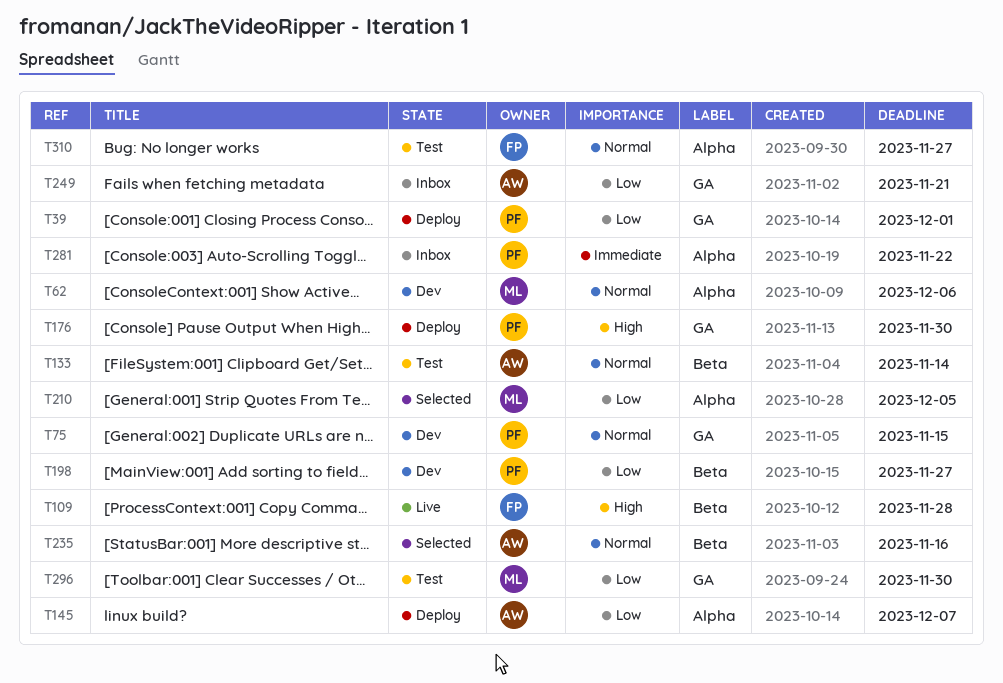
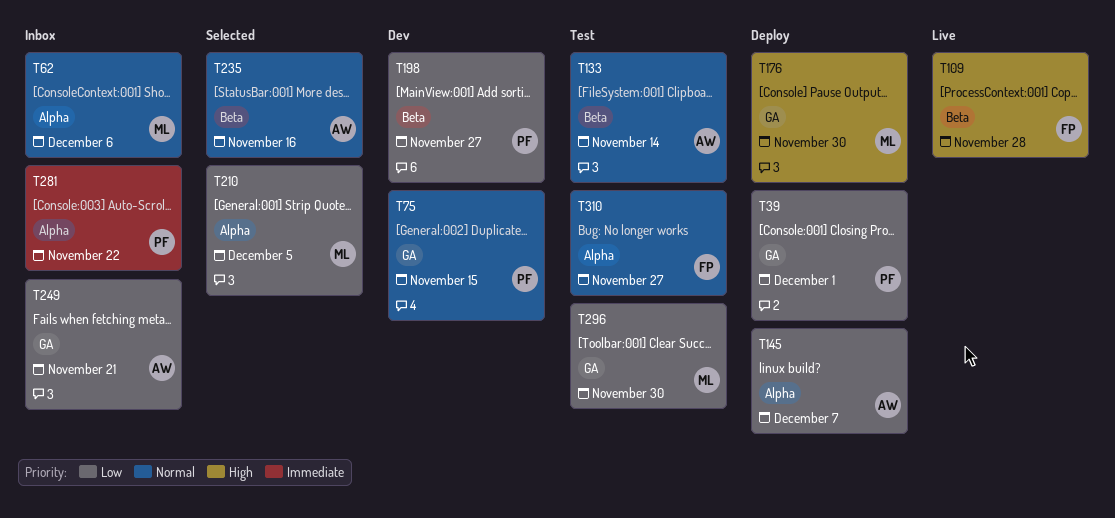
T62, status: Dev -> Inbox
T176, owner: PF -> ML

